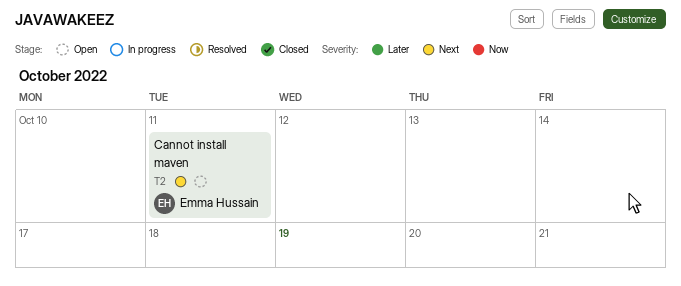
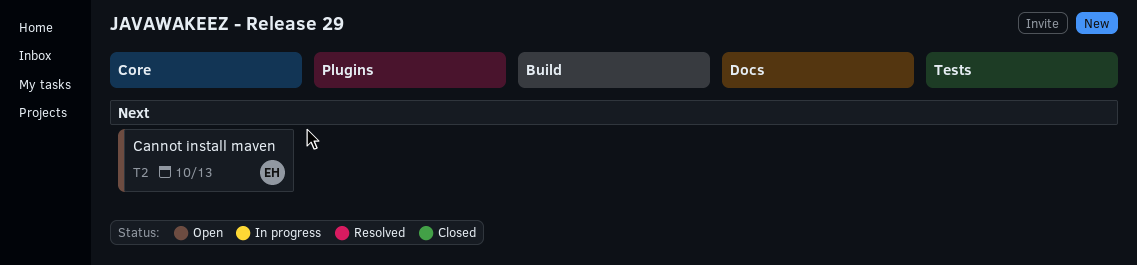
T2, due: Oct 11 -> Oct 13

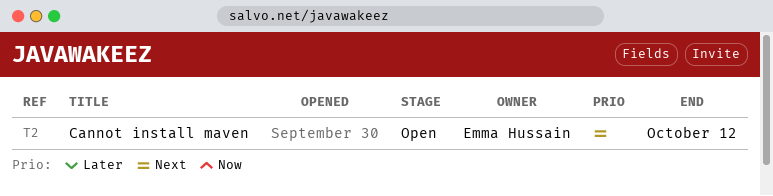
T2, due: Oct 13 -> Oct 12

